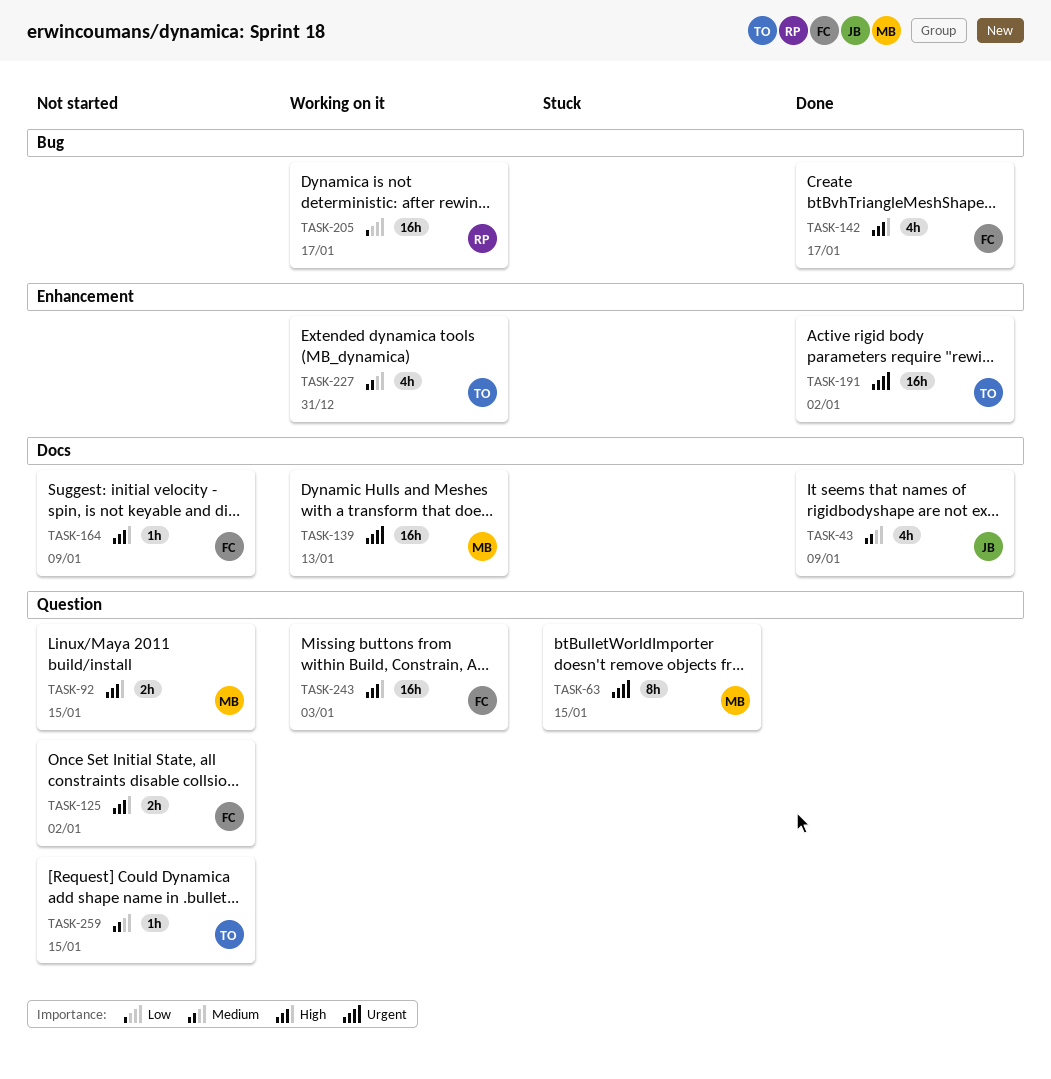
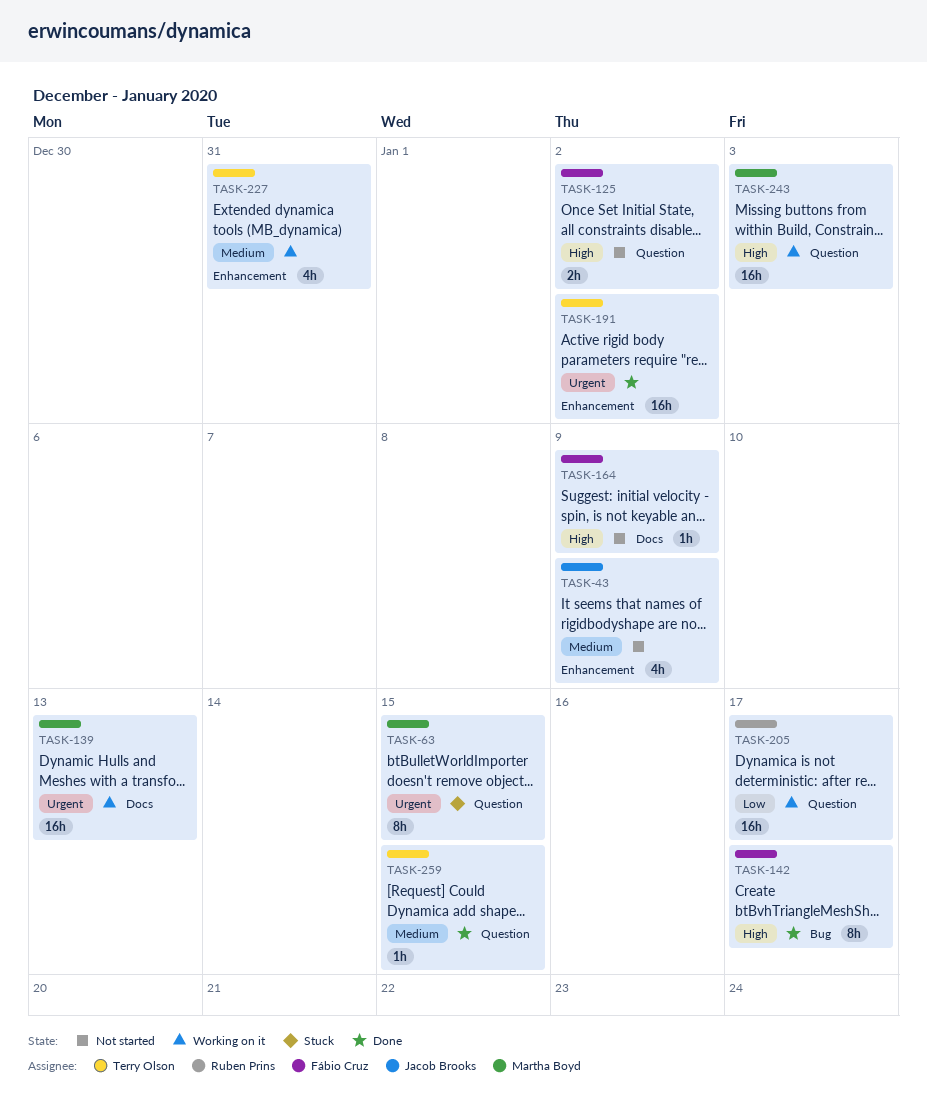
TASK-43, status: Done -> Not started
TASK-43, label: Docs -> Enhancement
TASK-92: present -> none
TASK-142, estimate: 4h -> 8h
TASK-205, label: Bug -> Question
TASK-243, owner: Fábio Cruz -> Martha Boyd
TASK-259, status: Not started -> Done

